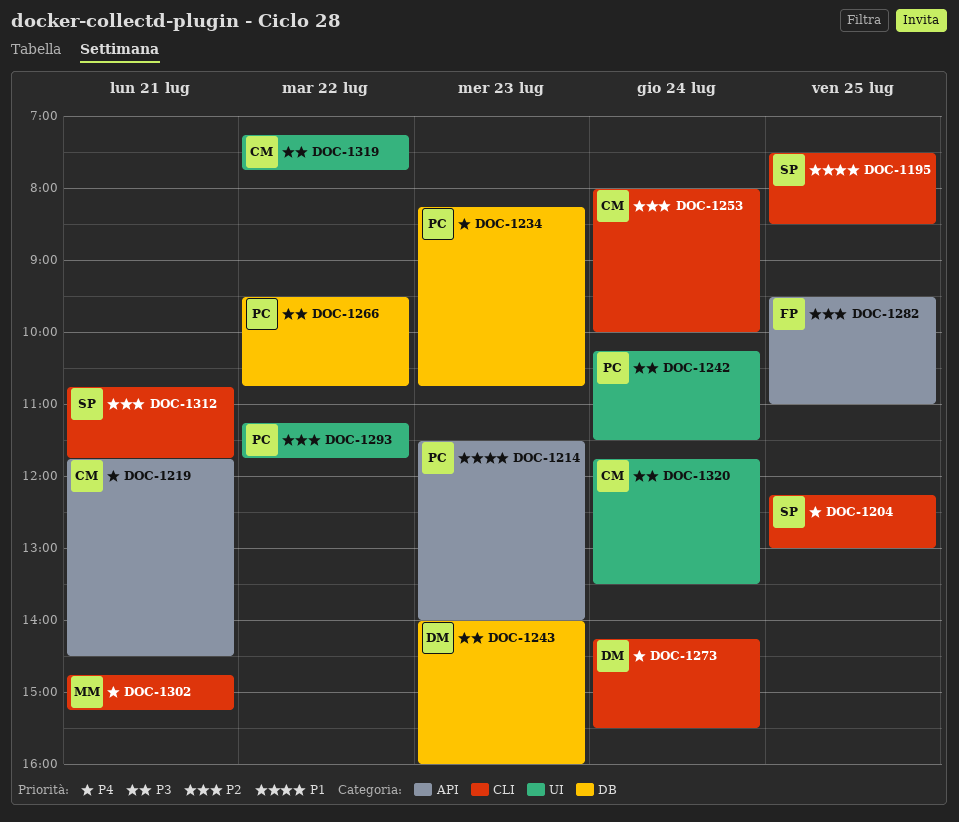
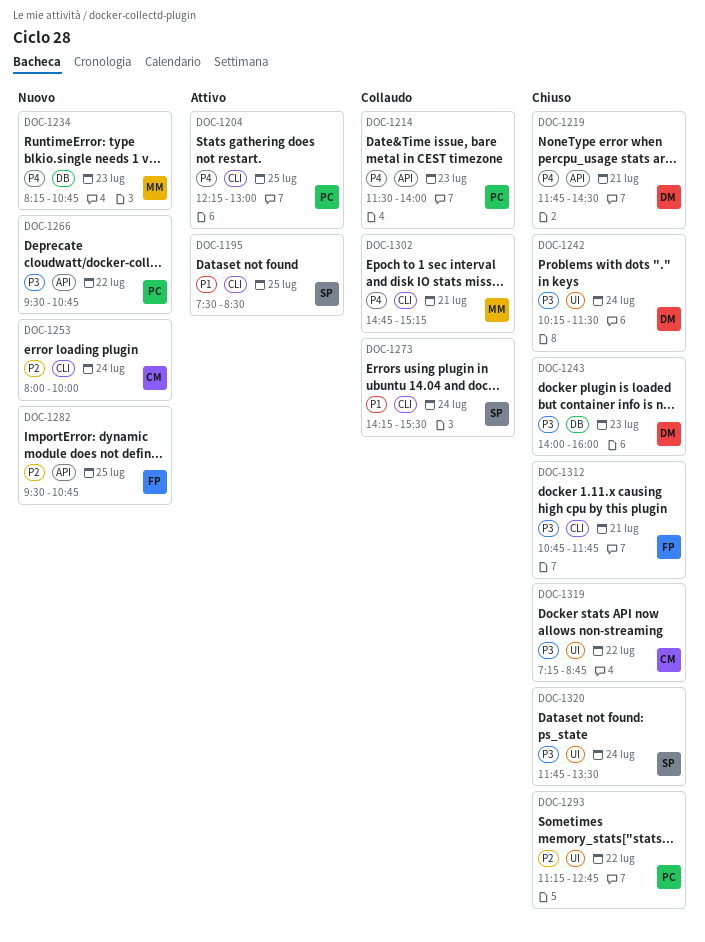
DOC-1204, owner: SP -> PC
DOC-1214, priority: P1 -> P4
DOC-1219, owner: CM -> DM
DOC-1234, owner: PC -> MM
DOC-1242, owner: PC -> DM
DOC-1266, label: DB -> API
DOC-1273, owner: DM -> SP
DOC-1273, priority: P4 -> P1
DOC-1282, ends: 11:00 -> 10:45
DOC-1293, ends: 11:45 -> 12:45
DOC-1312, owner: SP -> FP
DOC-1312, priority: P2 -> P3
DOC-1319, ends: 07:45 -> 08:45
DOC-1320, owner: CM -> SP

